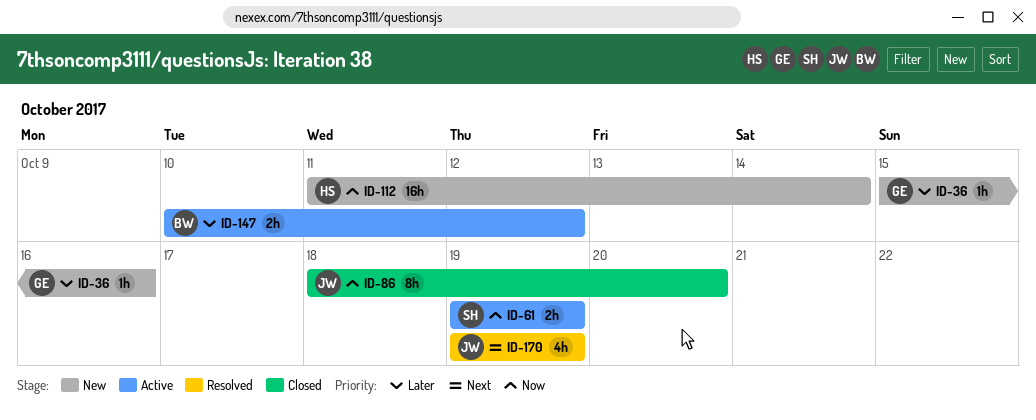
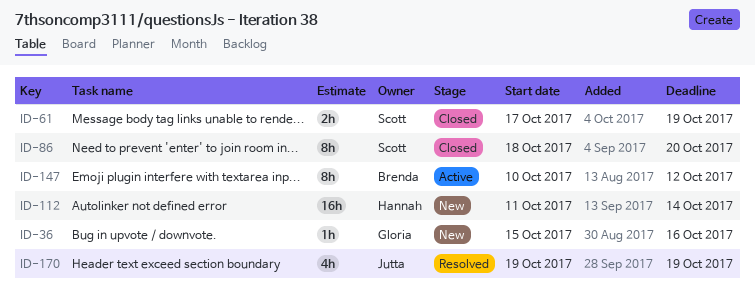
ID-61, status: Active -> Closed
ID-61, start: Oct 19 -> Oct 17
ID-86, owner: Jutta -> Scott
ID-147, estimate: 2h -> 8h

